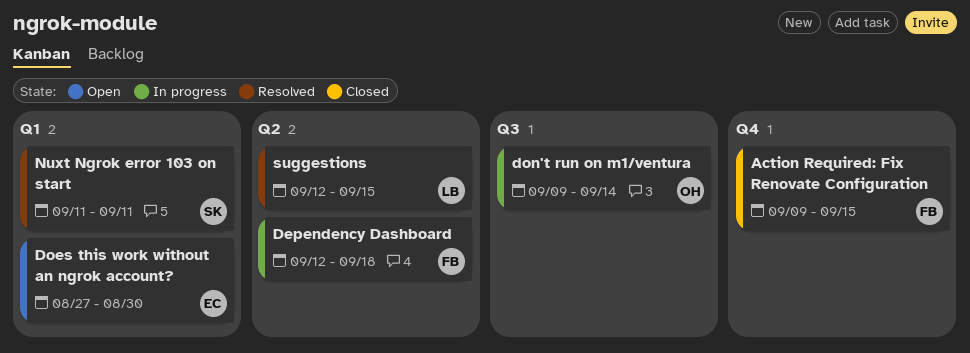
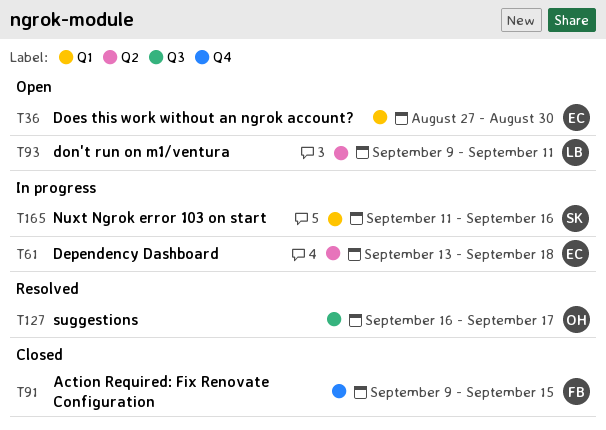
Dependency Dashboard, owner: FB -> EC
Dependency Dashboard, start: Sep 12 -> Sep 13
don't run on m1/ventura, status: In progress -> Open
don't run on m1/ventura, owner: OH -> LB
don't run on m1/ventura, label: Q3 -> Q2
don't run on m1/ventura, due: Sep 14 -> Sep 11
Nuxt Ngrok error 103 on start, status: Resolved -> In progress
Nuxt Ngrok error 103 on start, due: Sep 11 -> Sep 16
suggestions, owner: LB -> OH
suggestions, label: Q2 -> Q3
suggestions, start: Sep 12 -> Sep 16
suggestions, due: Sep 15 -> Sep 17

